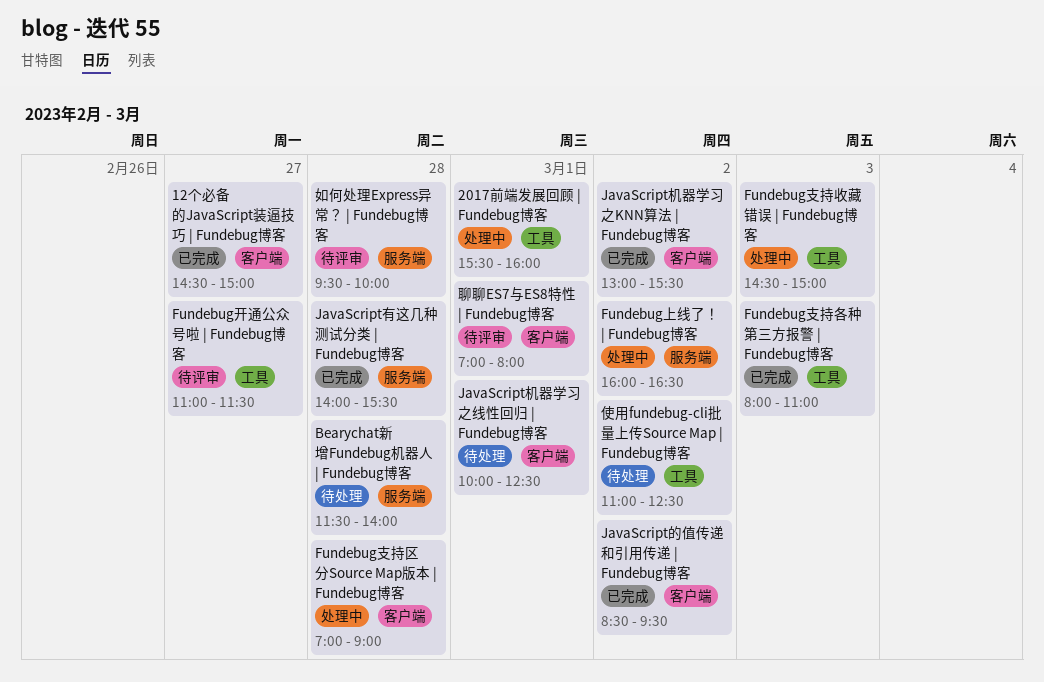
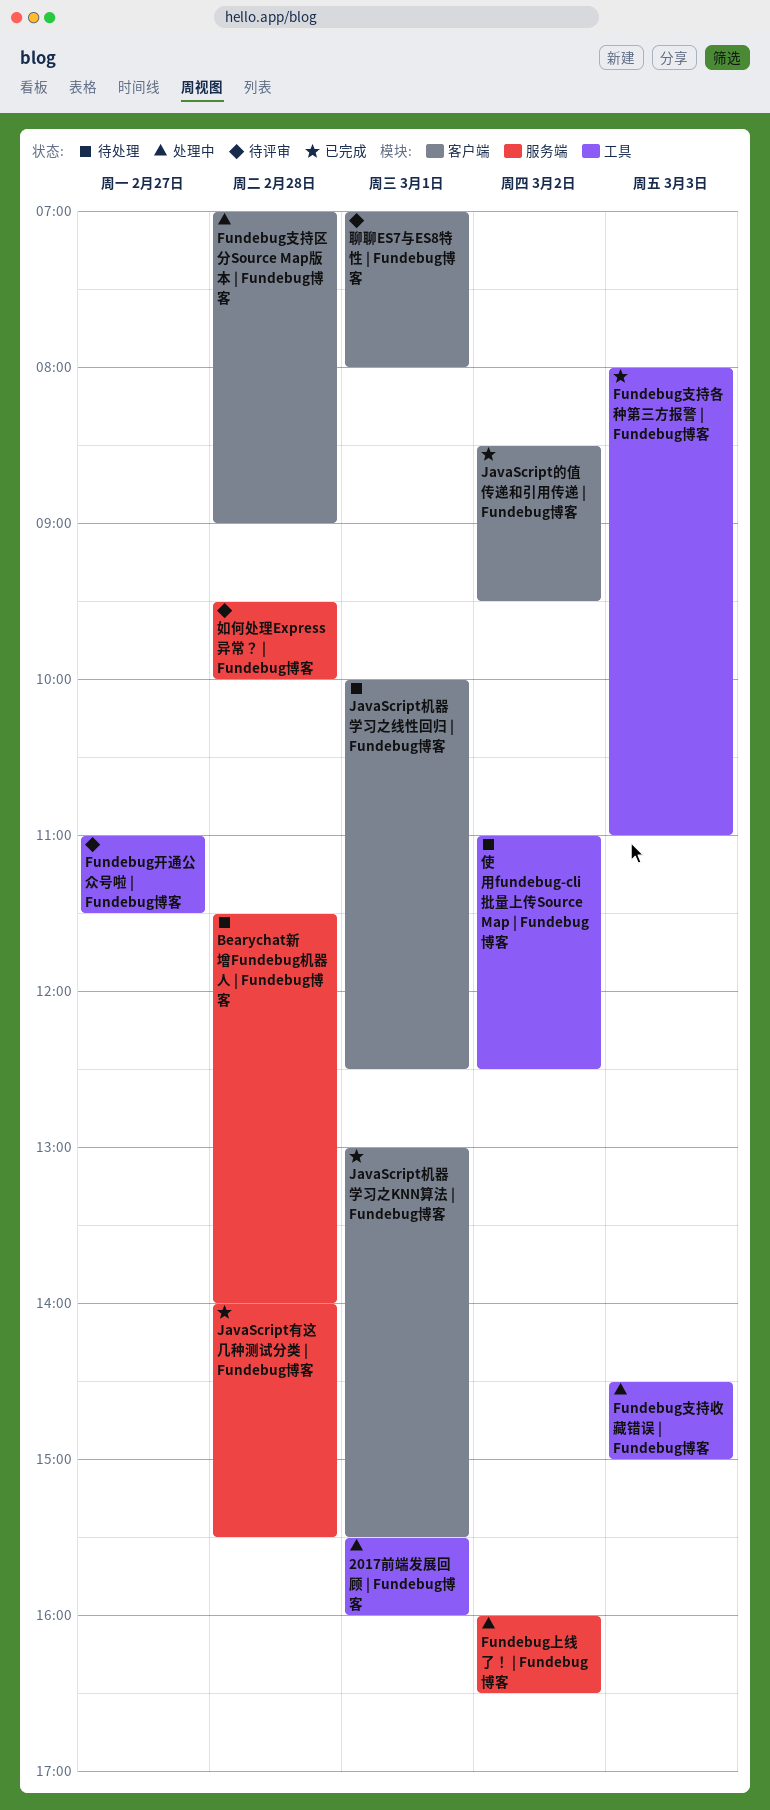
12个必备的JavaScript装逼技巧 | Fundebug博客: present -> none
JavaScript机器学习之KNN算法 | Fundebug博客, day: Mar 2 -> Mar 1

